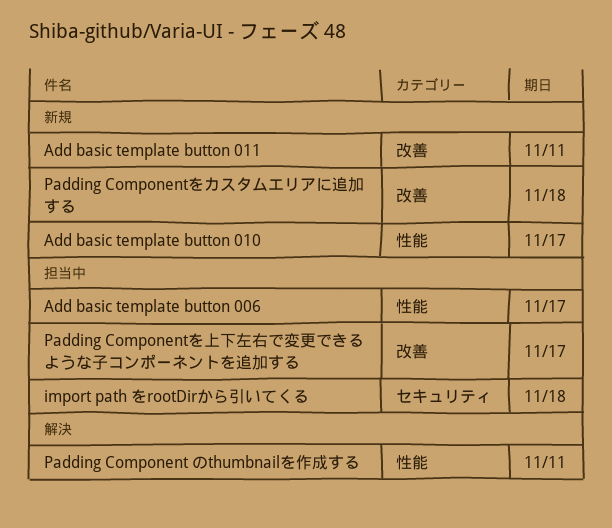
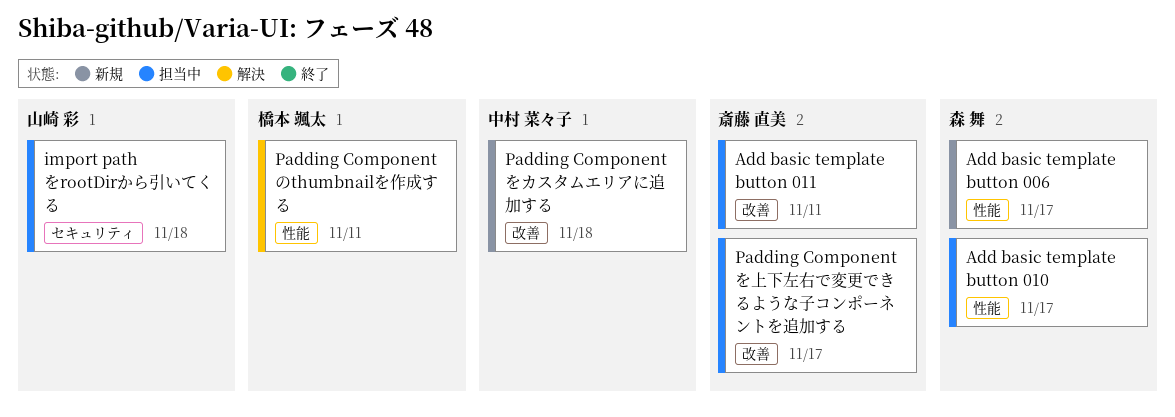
Add basic template button 006, status: 担当中 -> 新規
Add basic template button 010, status: 新規 -> 担当中
Add basic template button 011, status: 新規 -> 担当中

